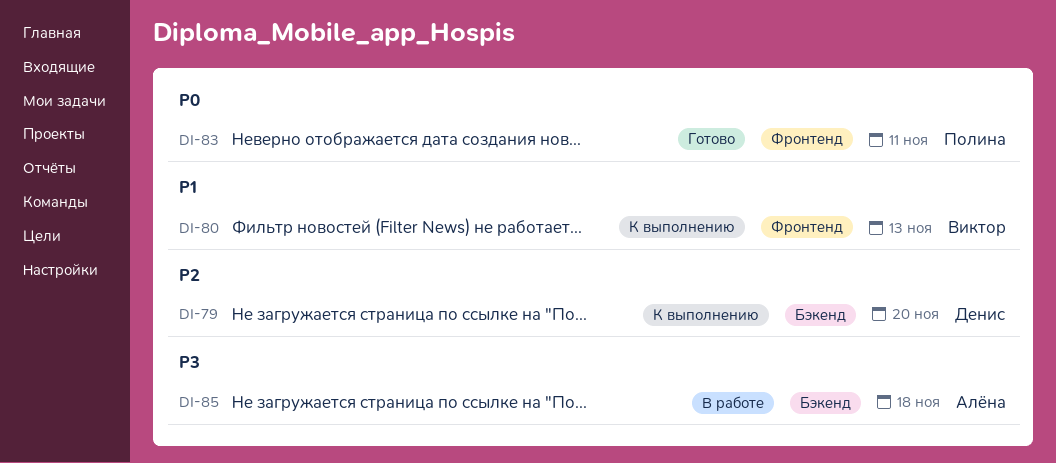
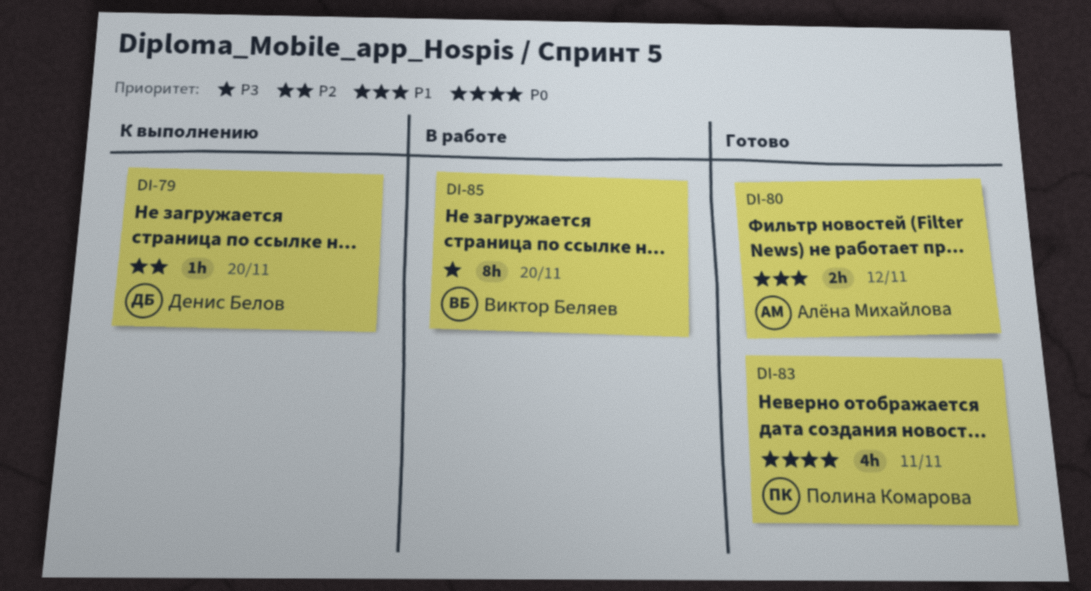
DI-80, status: К выполнению -> Готово
DI-80, owner: Виктор Беляев -> Алёна Михайлова
DI-80, due: Nov 13 -> Nov 12
DI-85, owner: Алёна Михайлова -> Виктор Беляев
DI-85, due: Nov 18 -> Nov 20

